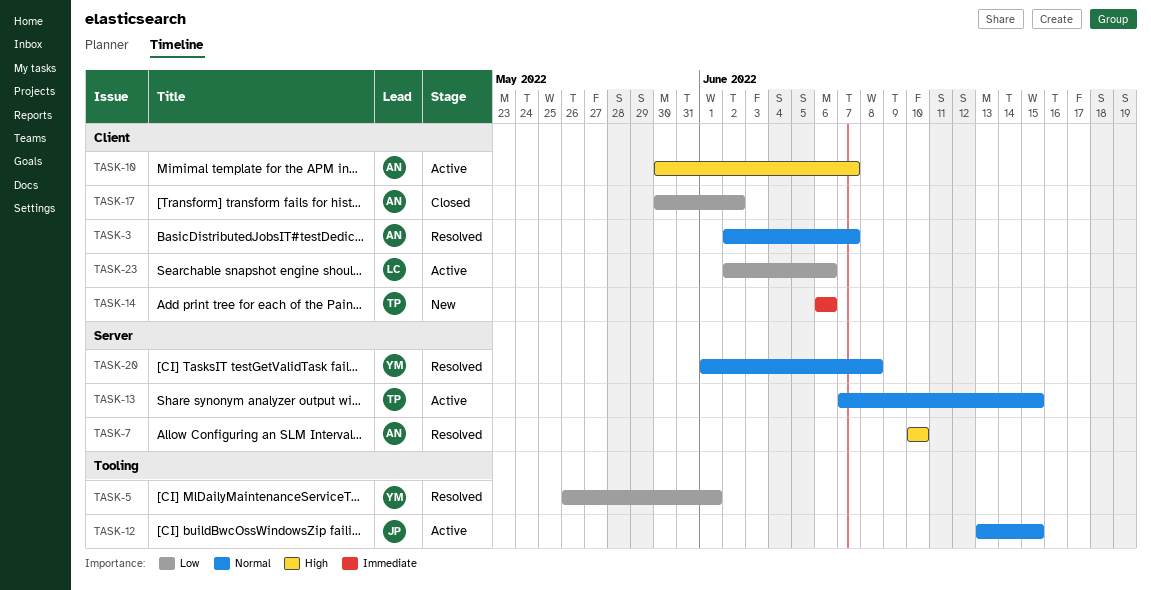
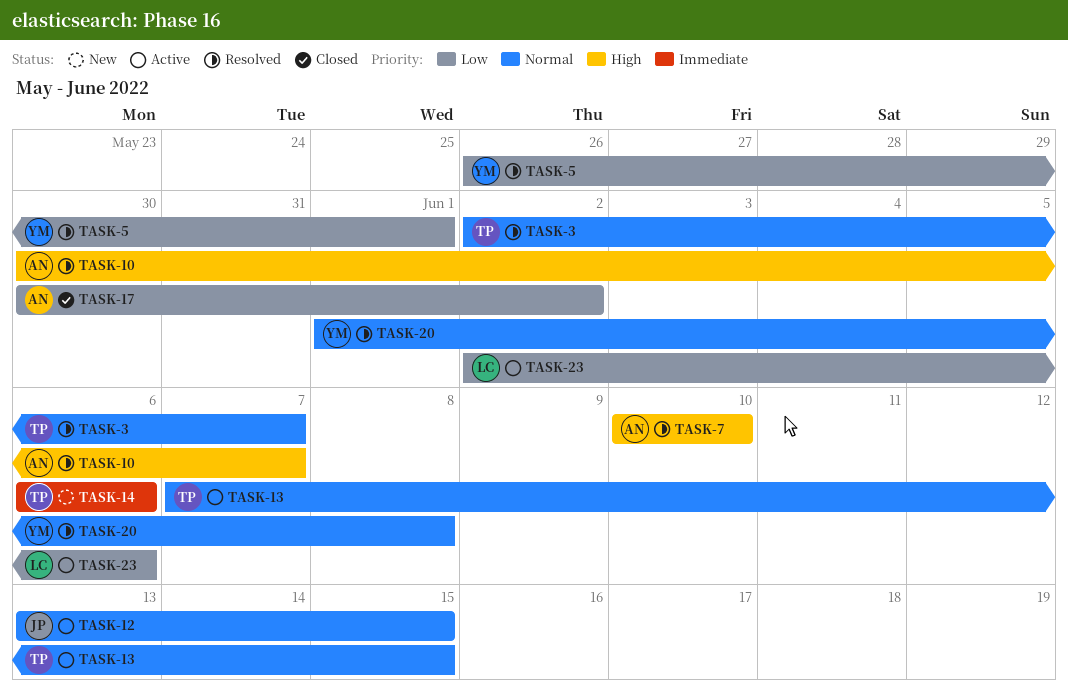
TASK-3, owner: AN -> TP
TASK-10, status: Active -> Resolved

